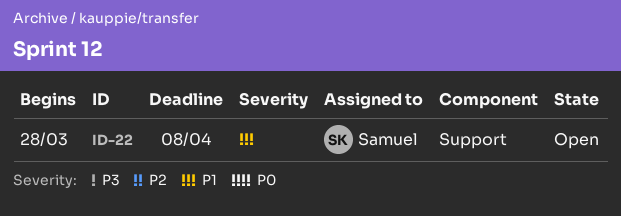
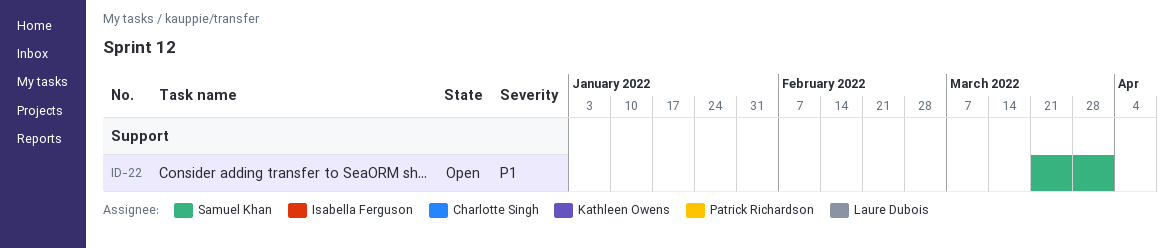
ID-22, start: Mar 28 -> Mar 21
ID-22, due: Apr 8 -> Apr 1

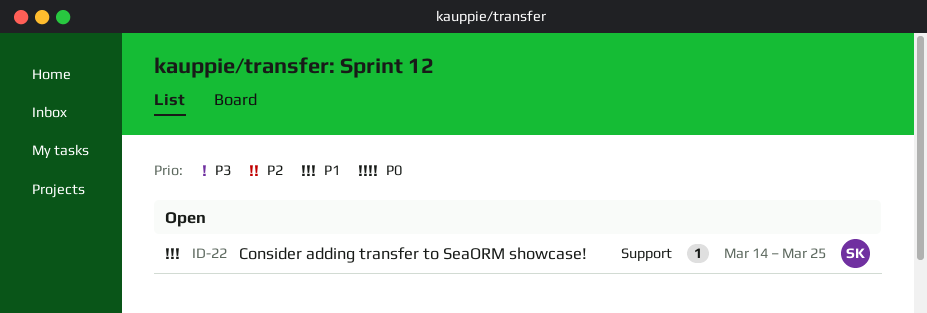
ID-22, start: Mar 21 -> Mar 14
ID-22, due: Apr 1 -> Mar 25

